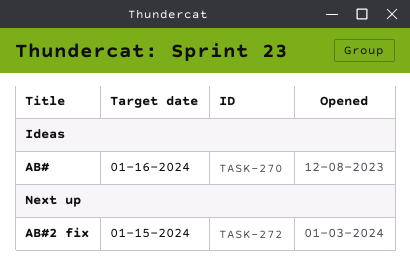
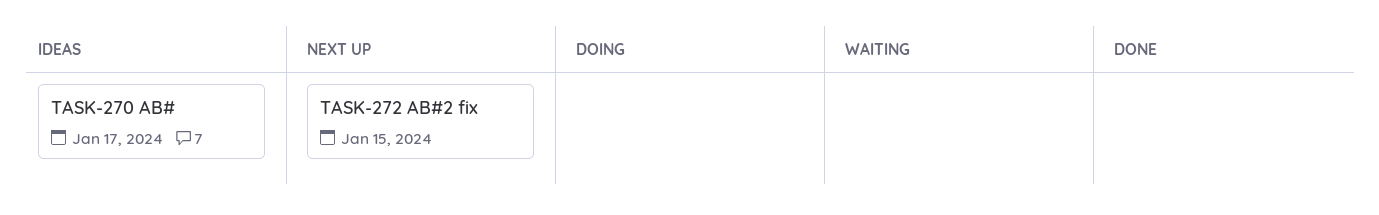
TASK-270, due: Jan 16 -> Jan 17

